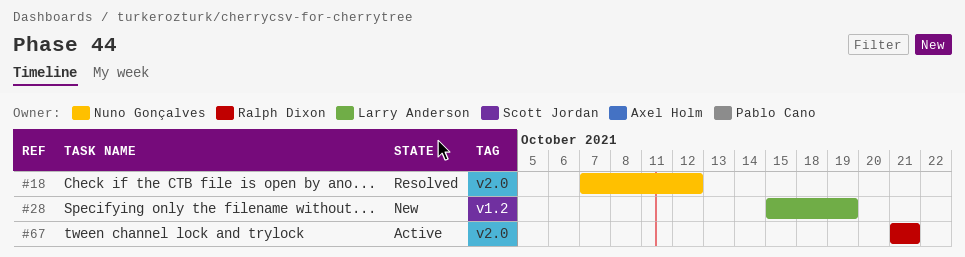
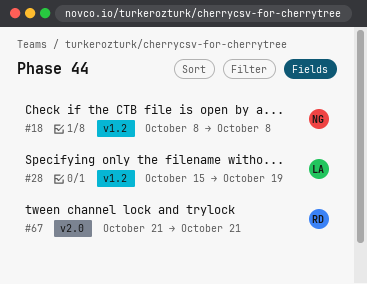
#18, label: v2.0 -> v1.2
#18, start: Oct 7 -> Oct 8
#18, due: Oct 12 -> Oct 8

